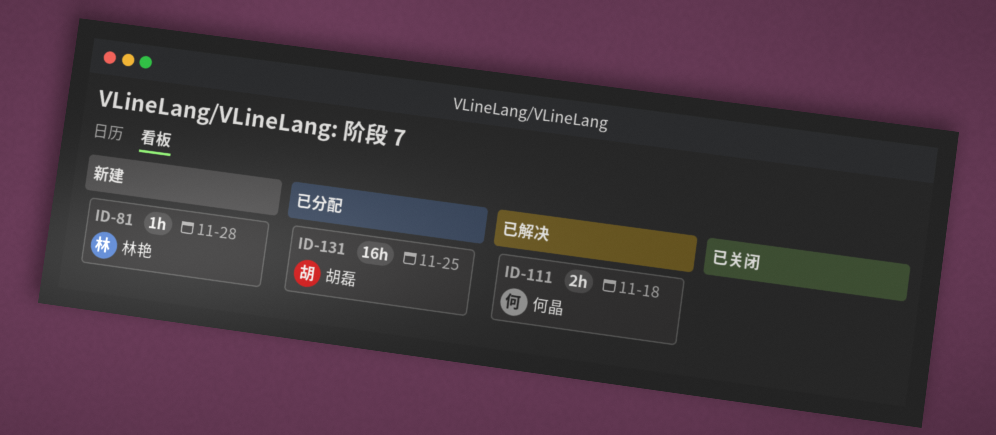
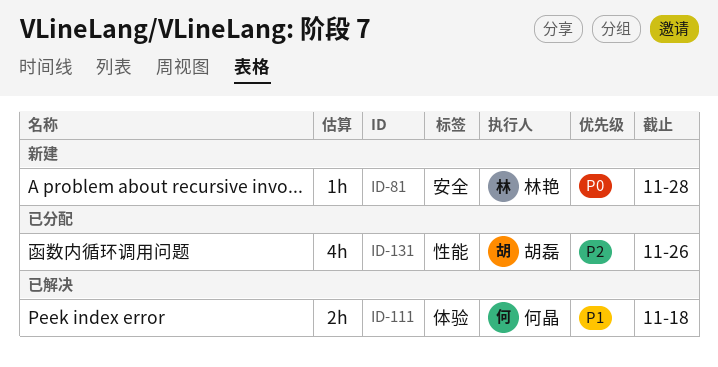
ID-131, estimate: 16h -> 4h
ID-131, due: Nov 25 -> Nov 26

